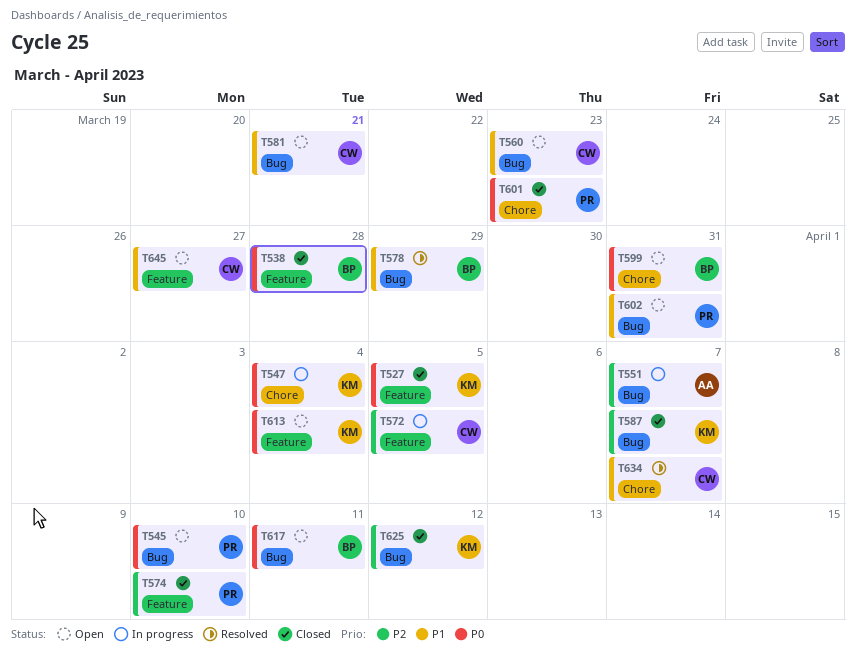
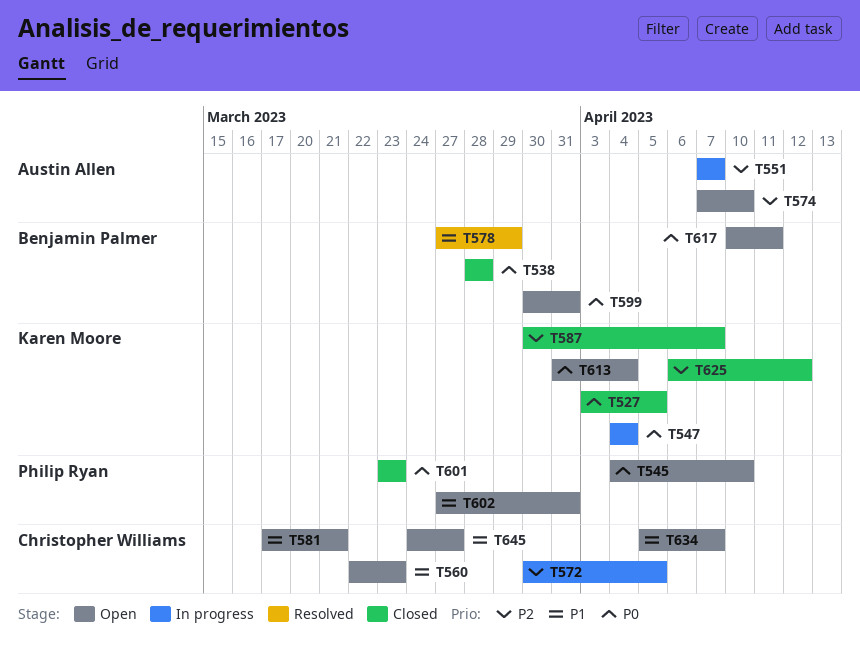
T574, status: Closed -> Open
T574, owner: Philip Ryan -> Austin Allen
T634, status: Resolved -> Open

